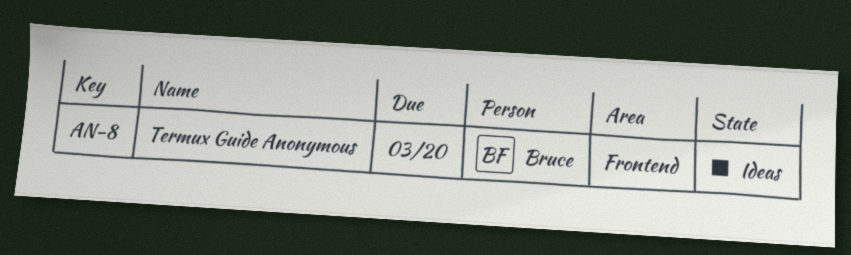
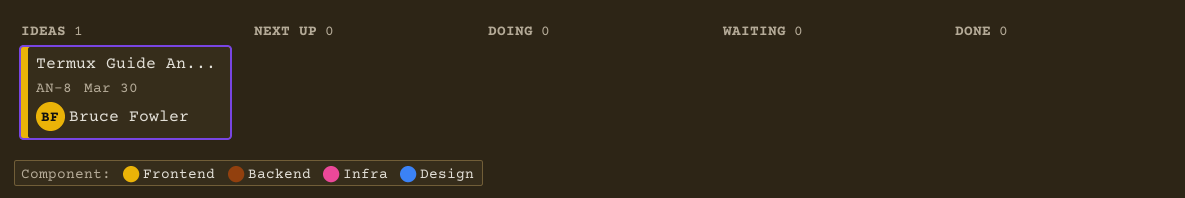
AN-8, due: Mar 20 -> Mar 30

